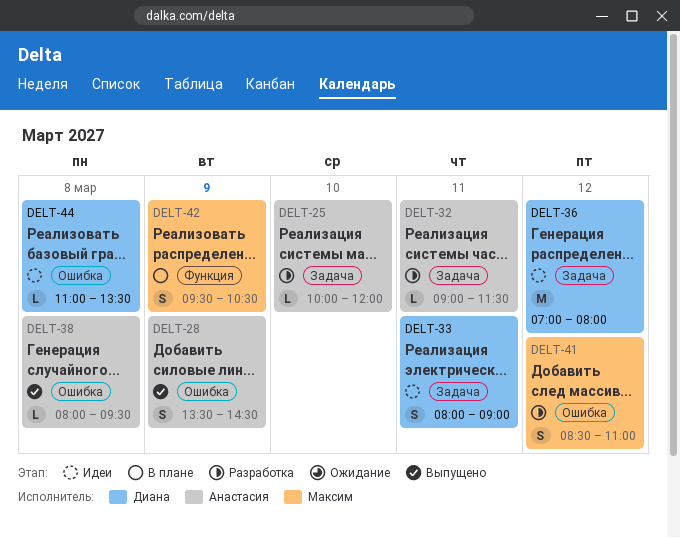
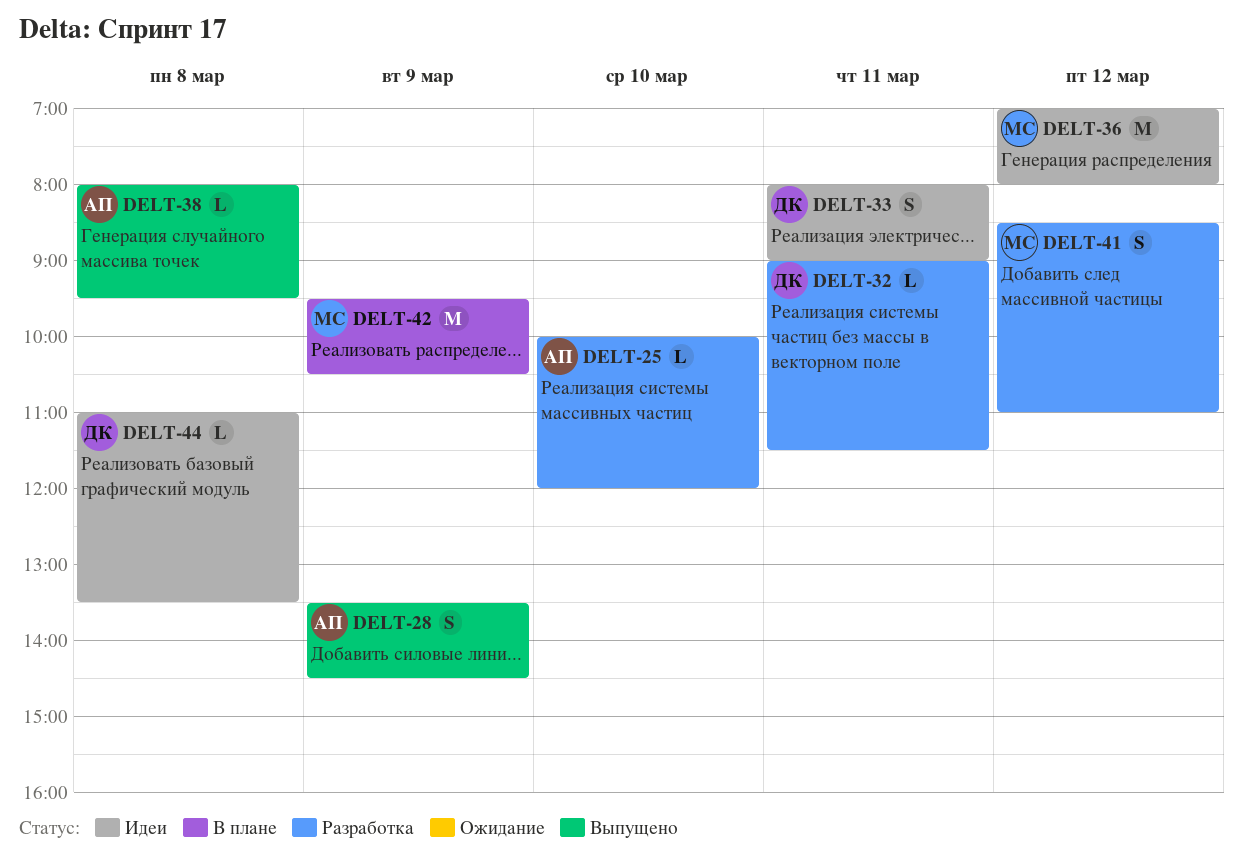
DELT-32, owner: Анастасия -> Диана
DELT-36, owner: Диана -> Максим
DELT-42, estimate: S -> M

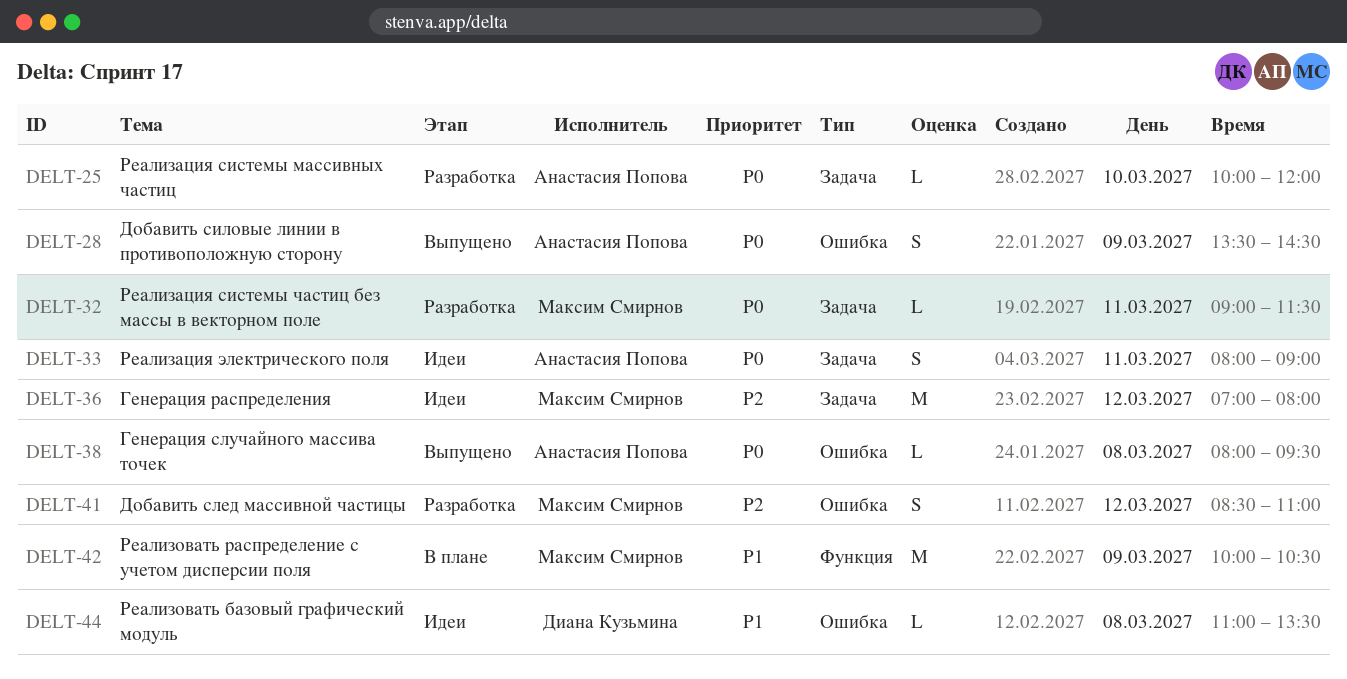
DELT-32, owner: Диана Кузьмина -> Максим Смирнов
DELT-33, owner: Диана Кузьмина -> Анастасия Попова
DELT-42, begins: 09:30 -> 10:00

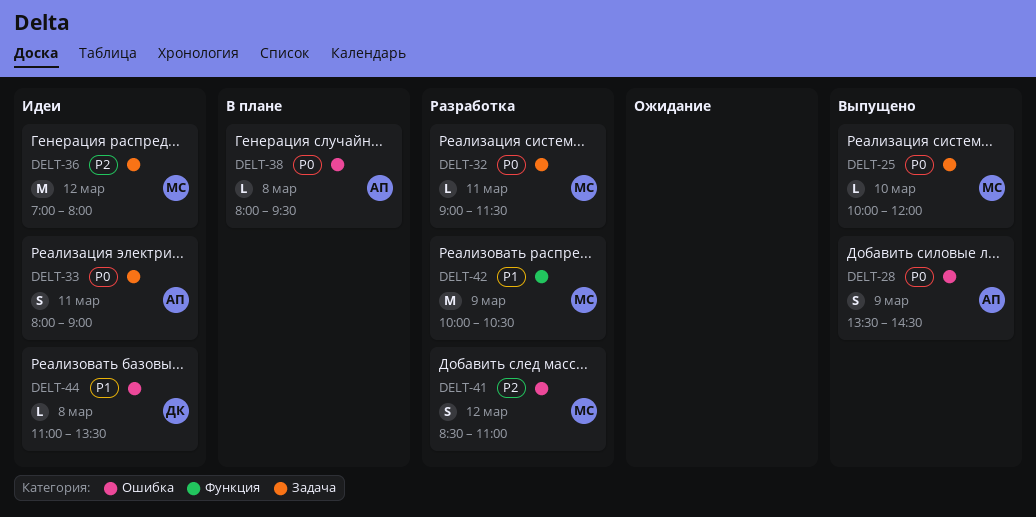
DELT-25, status: Разработка -> Выпущено
DELT-25, owner: Анастасия Попова -> Максим Смирнов
DELT-38, status: Выпущено -> В плане
DELT-42, status: В плане -> Разработка

